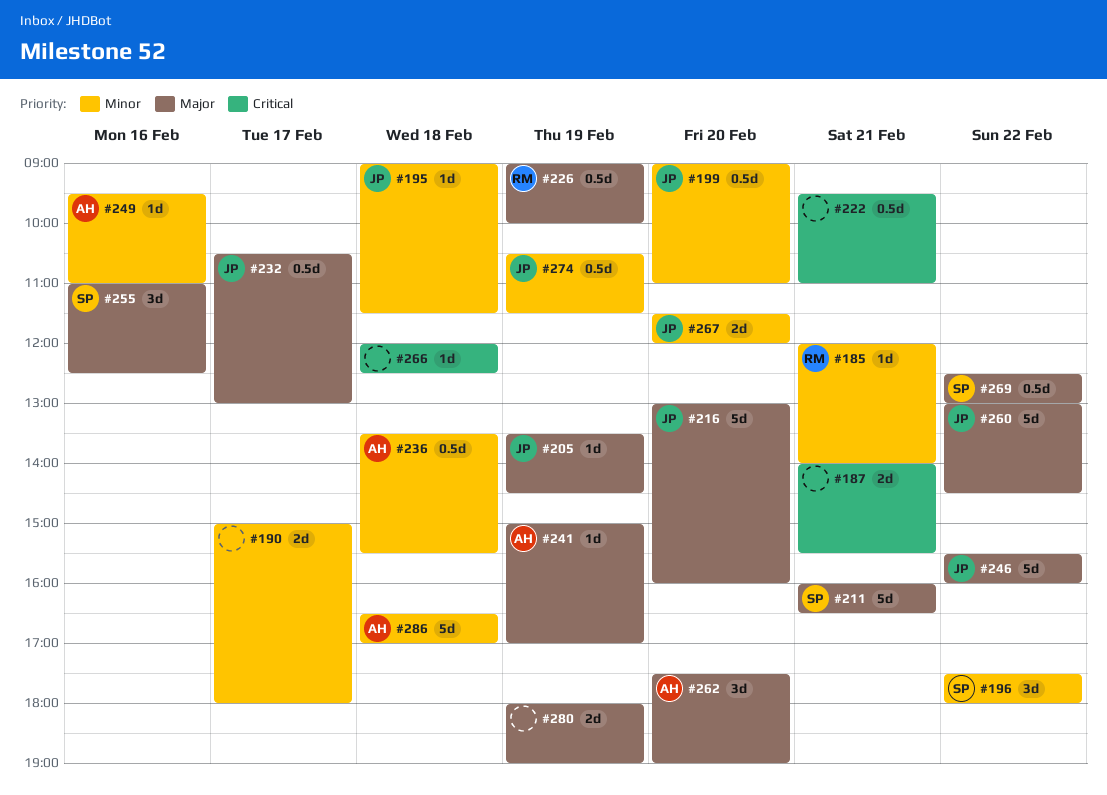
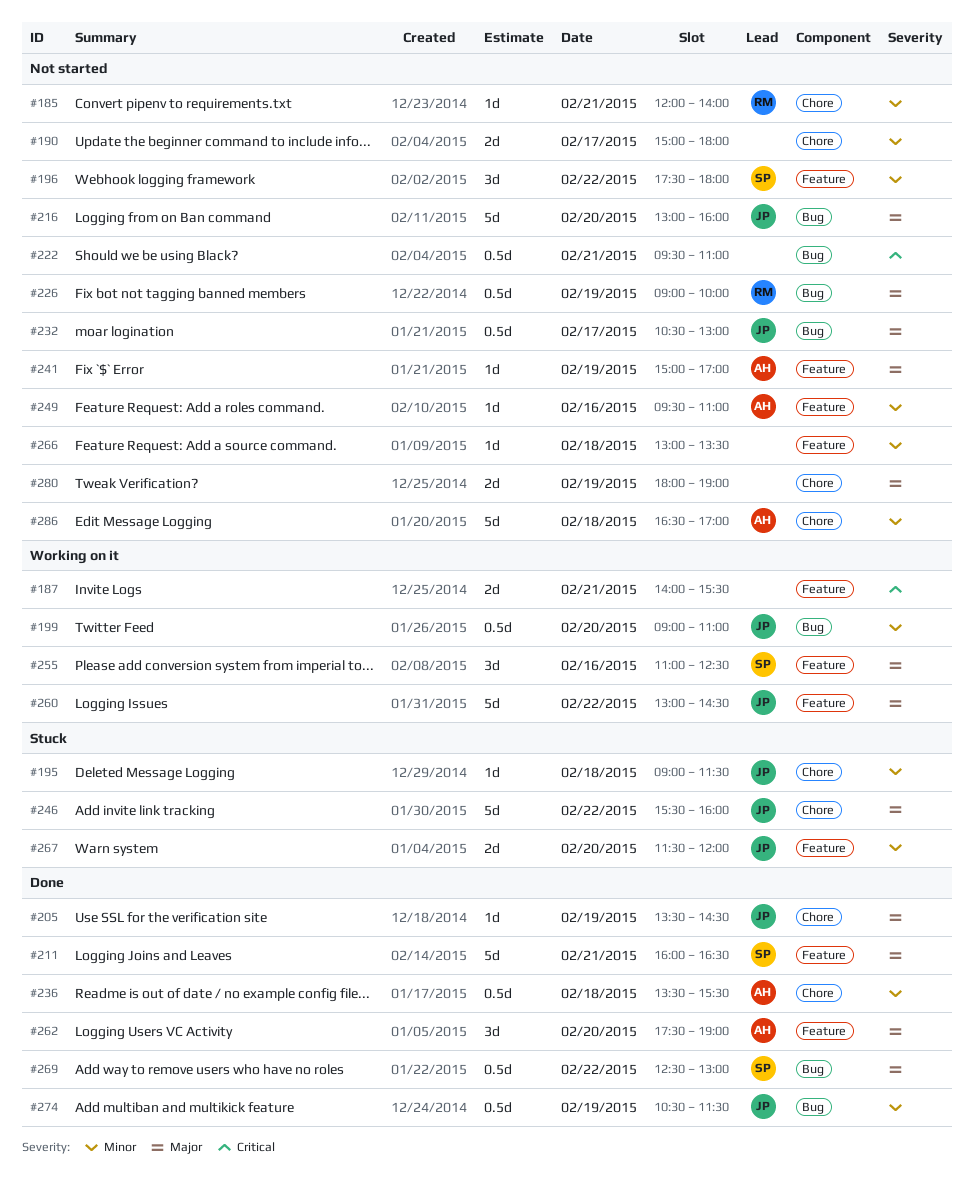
#266, priority: Critical -> Minor
#266, begins: 12:00 -> 13:00
#266, ends: 12:30 -> 13:30

